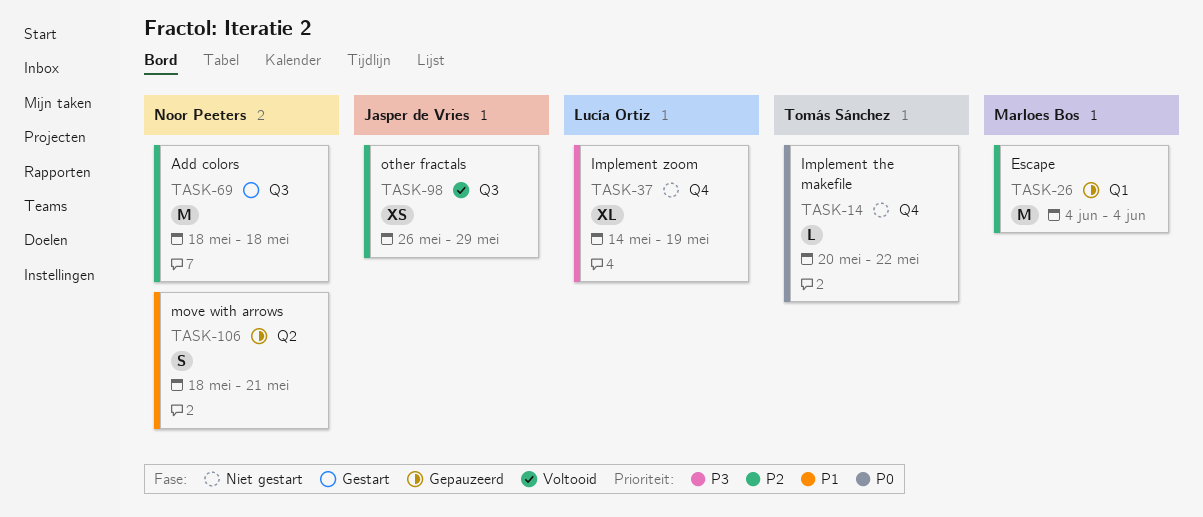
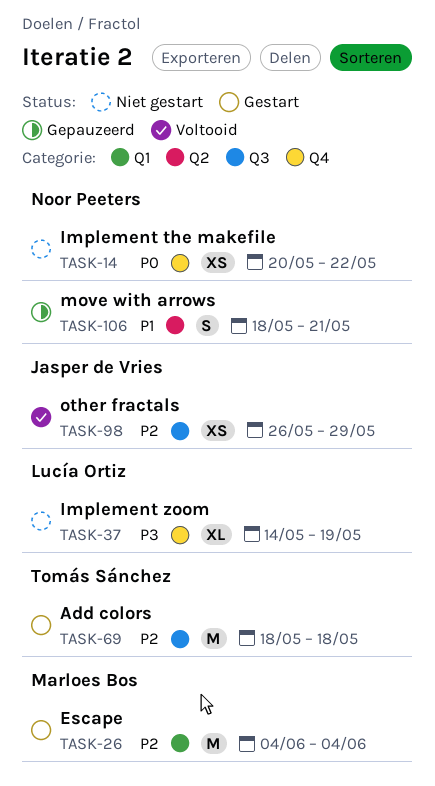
TASK-14, owner: Tomás Sánchez -> Noor Peeters
TASK-14, estimate: L -> XS
TASK-26, status: Gepauzeerd -> Gestart
TASK-69, owner: Noor Peeters -> Tomás Sánchez

